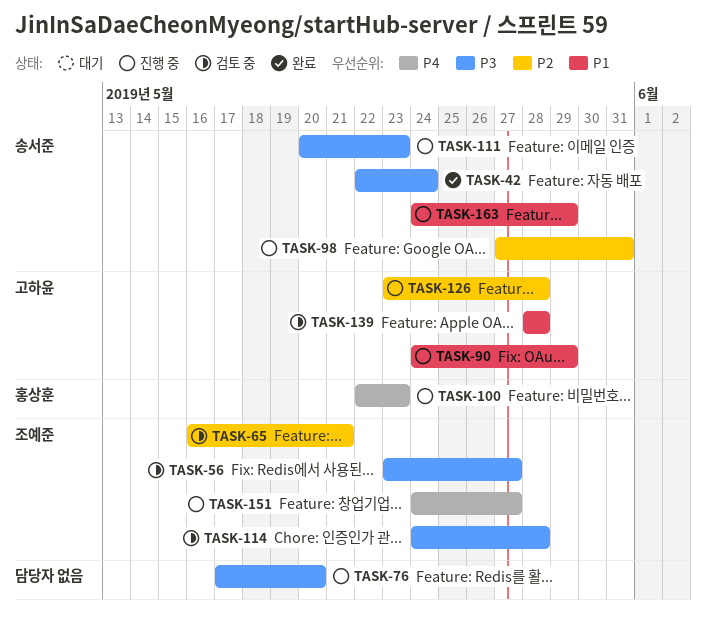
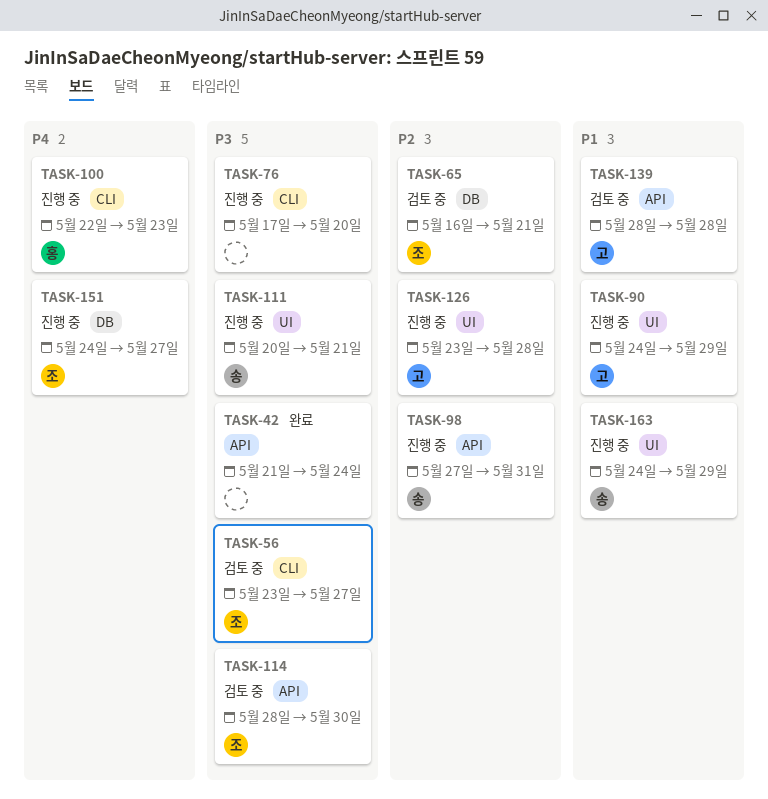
TASK-42, owner: 송서준 -> none
TASK-42, start: May 22 -> May 21
TASK-111, due: May 23 -> May 21
TASK-114, start: May 24 -> May 28
TASK-114, due: May 28 -> May 30

